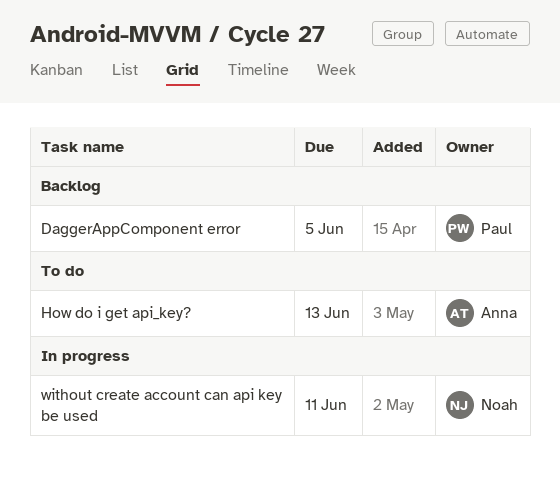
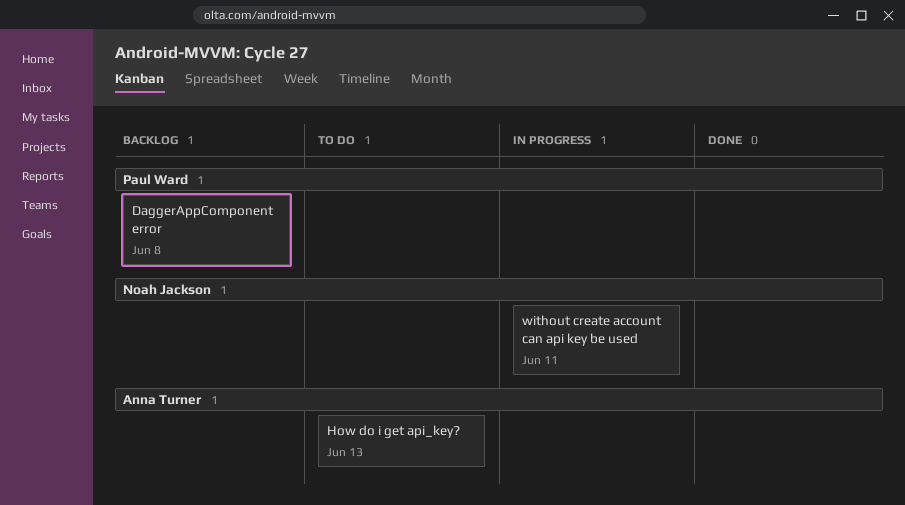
DaggerAppComponent error, due: Jun 5 -> Jun 8

